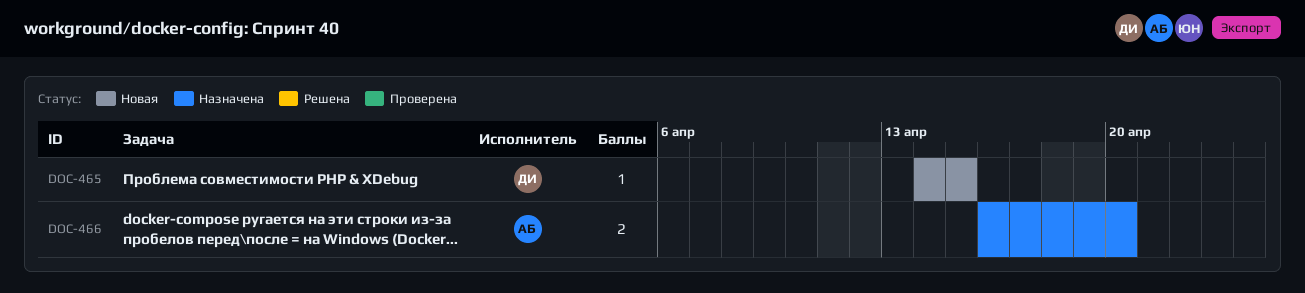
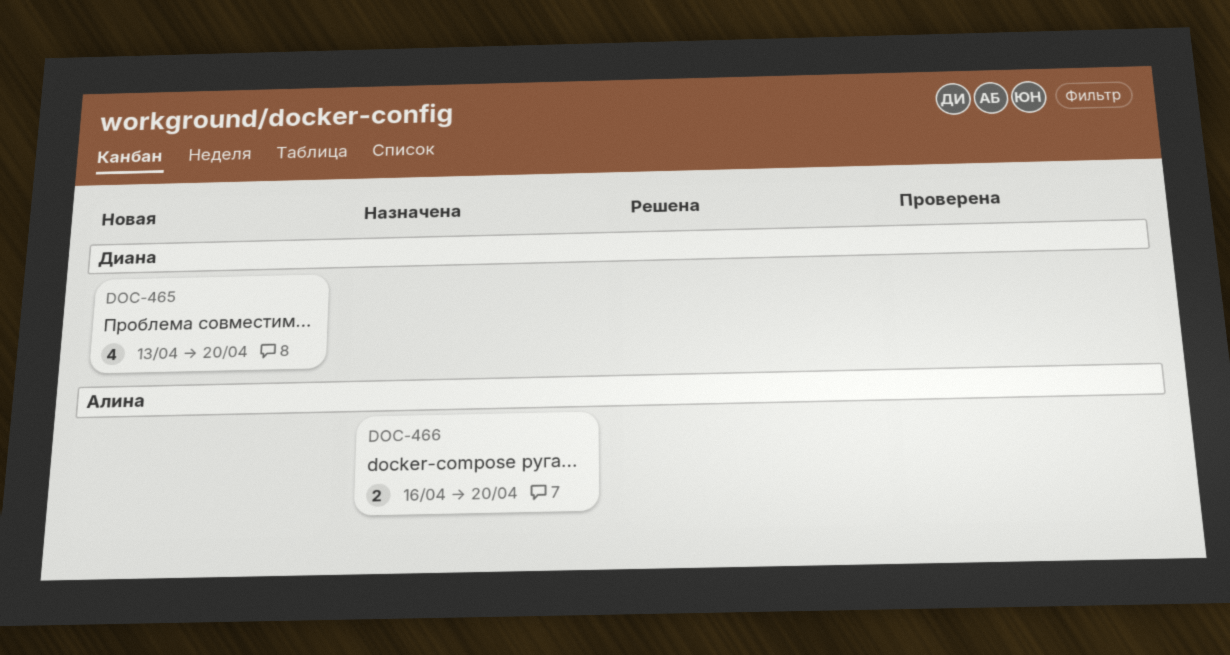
DOC-465, estimate: 1 -> 4
DOC-465, start: Apr 14 -> Apr 13
DOC-465, due: Apr 15 -> Apr 20

